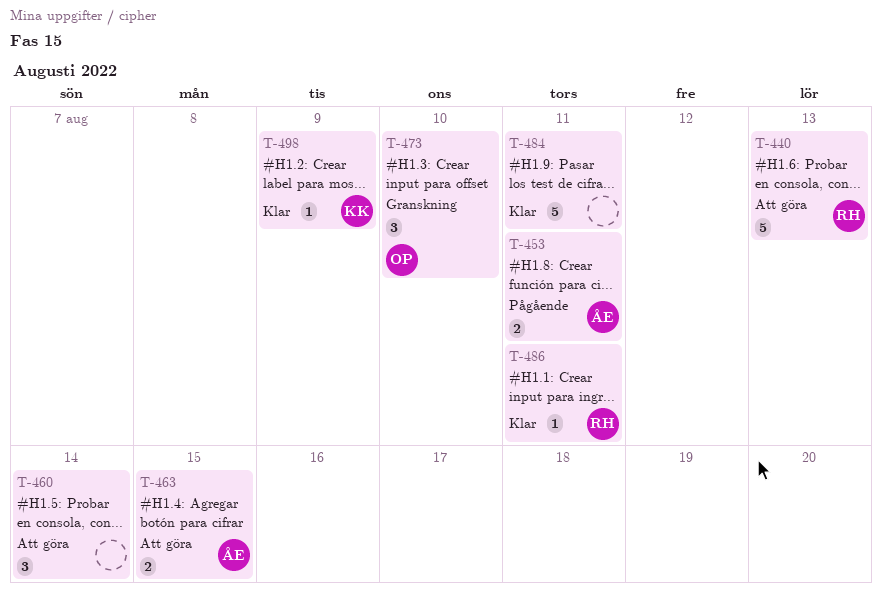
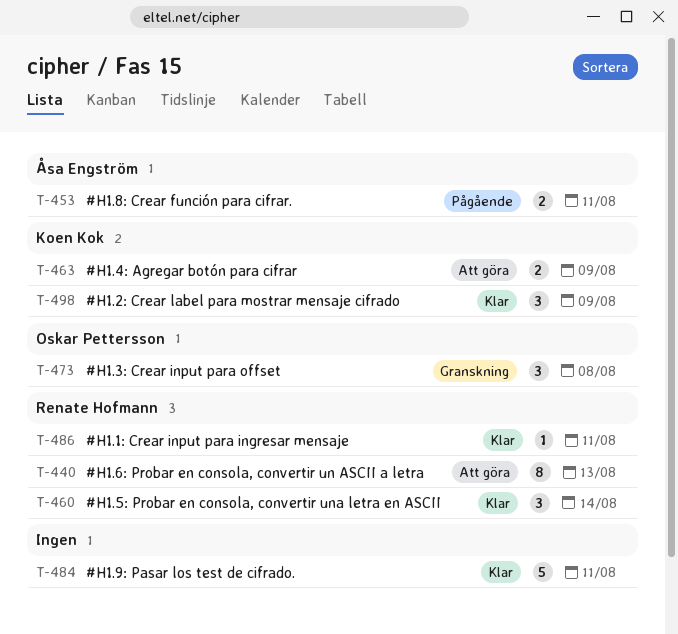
T-440, estimate: 5 -> 8
T-460, status: Att göra -> Klar
T-460, owner: none -> Renate Hofmann
T-463, owner: Åsa Engström -> Koen Kok
T-463, due: Aug 15 -> Aug 9
T-473, due: Aug 10 -> Aug 8
T-498, estimate: 1 -> 3

